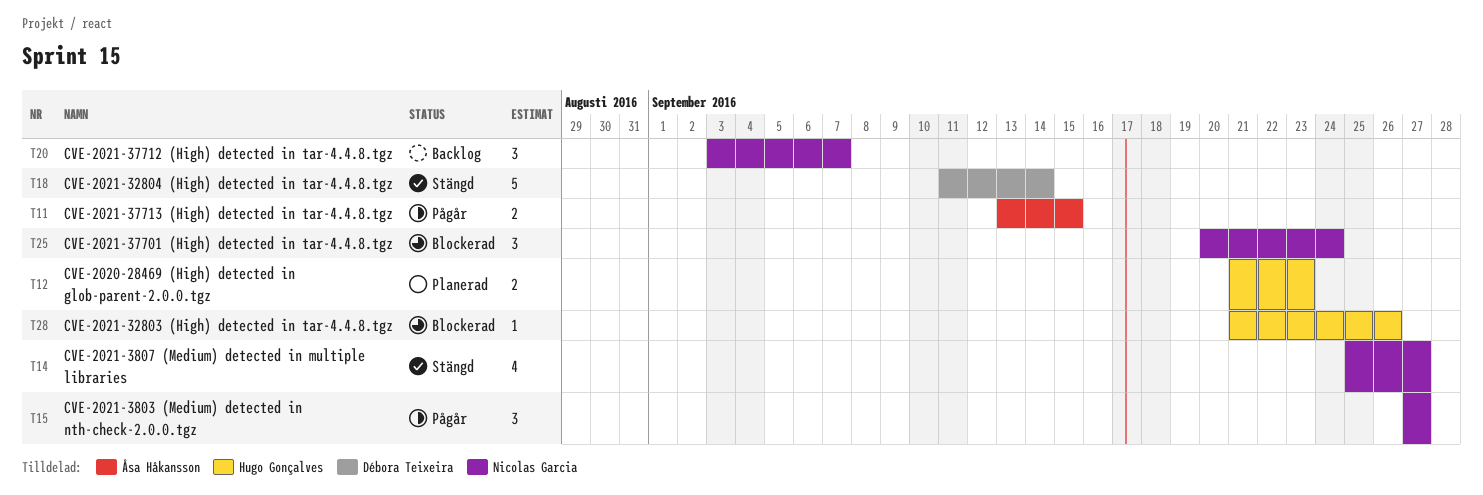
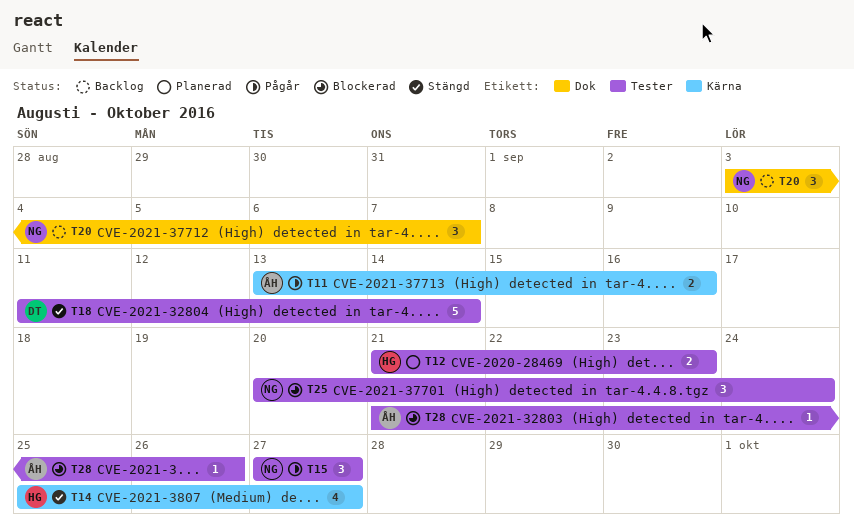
T11, due: Sep 15 -> Sep 16
T14, owner: Nicolas Garcia -> Hugo Gonçalves
T28, owner: Hugo Gonçalves -> Åsa Håkansson

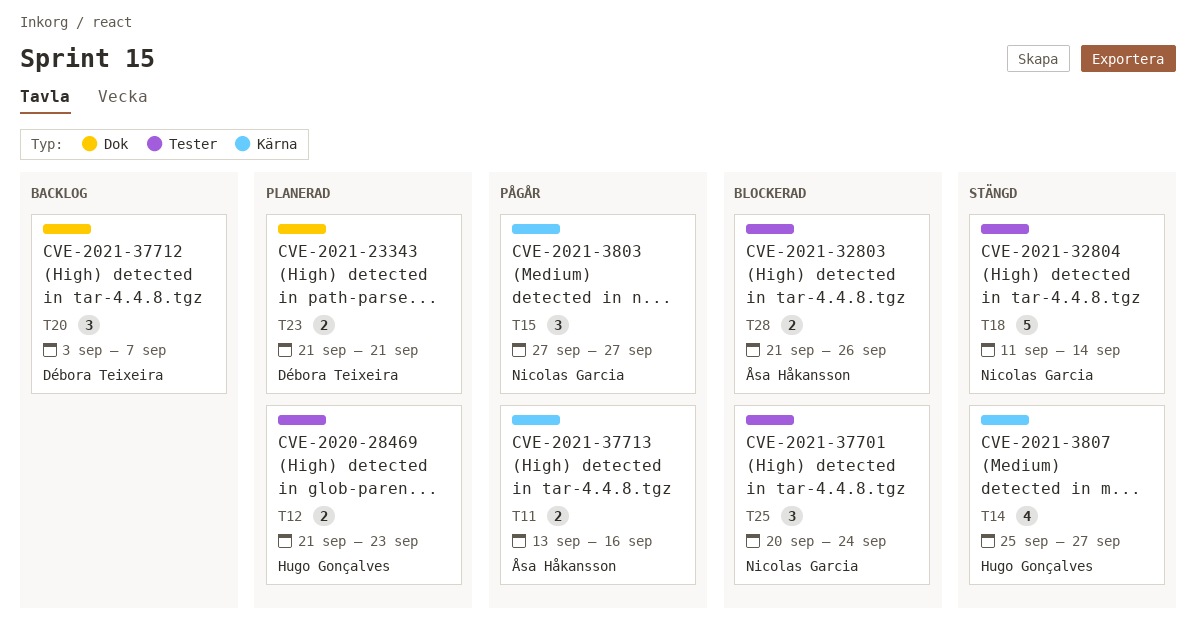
T15, label: Tester -> Kärna
T18, owner: Débora Teixeira -> Nicolas Garcia
T20, owner: Nicolas Garcia -> Débora Teixeira
T23: none -> present
T28, estimate: 1 -> 2

